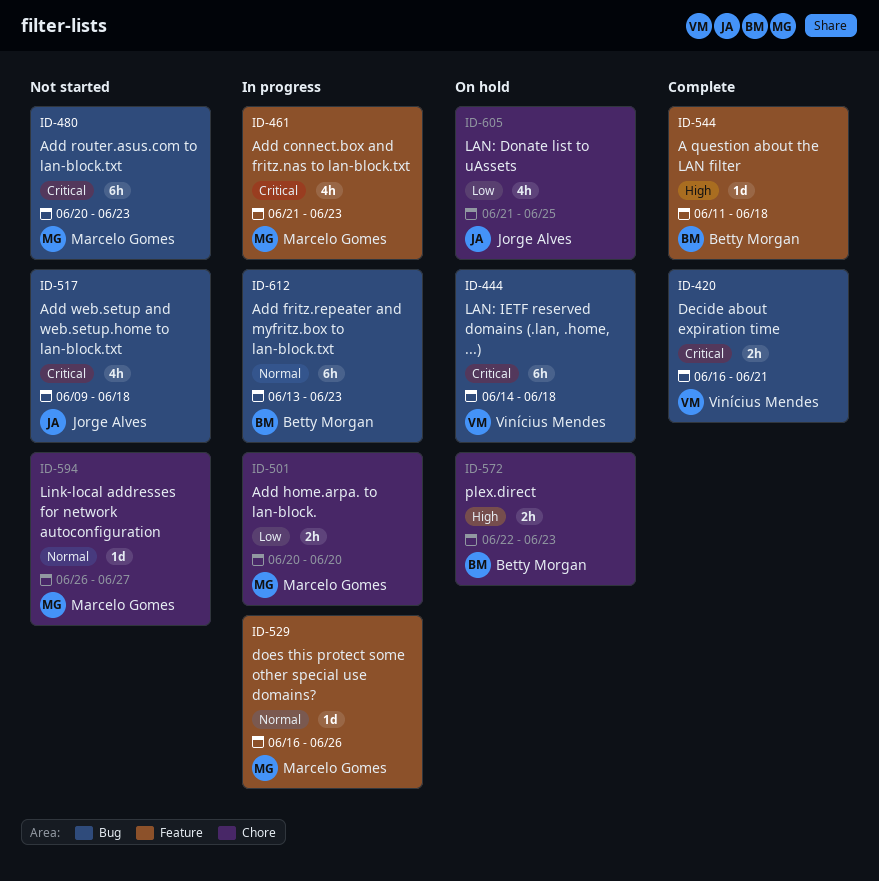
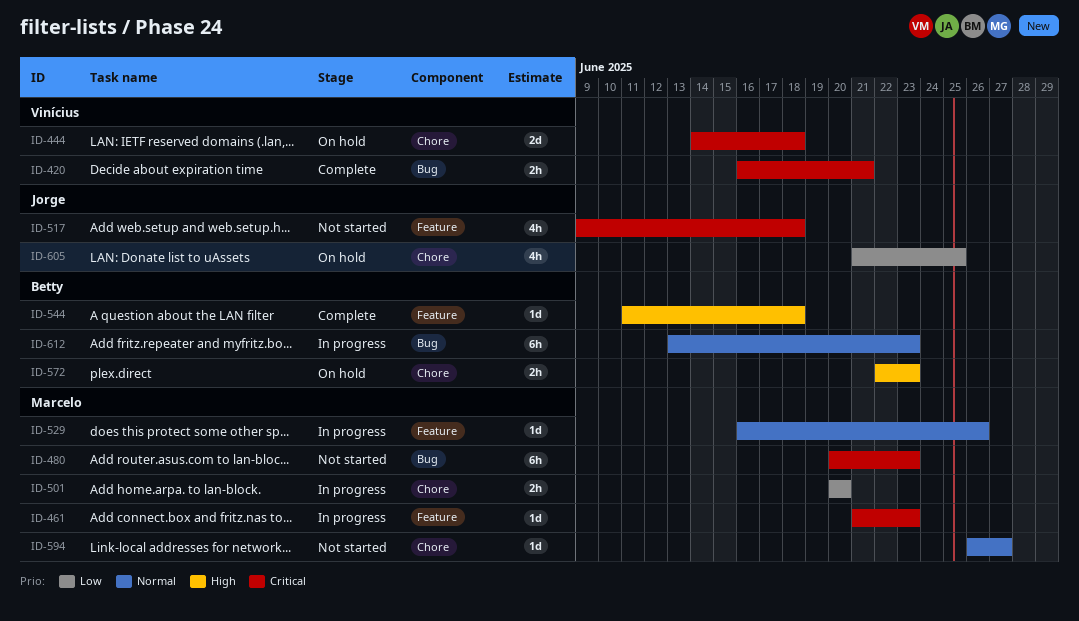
ID-444, label: Bug -> Chore
ID-444, estimate: 6h -> 2d
ID-461, estimate: 4h -> 1d
ID-517, label: Bug -> Feature

